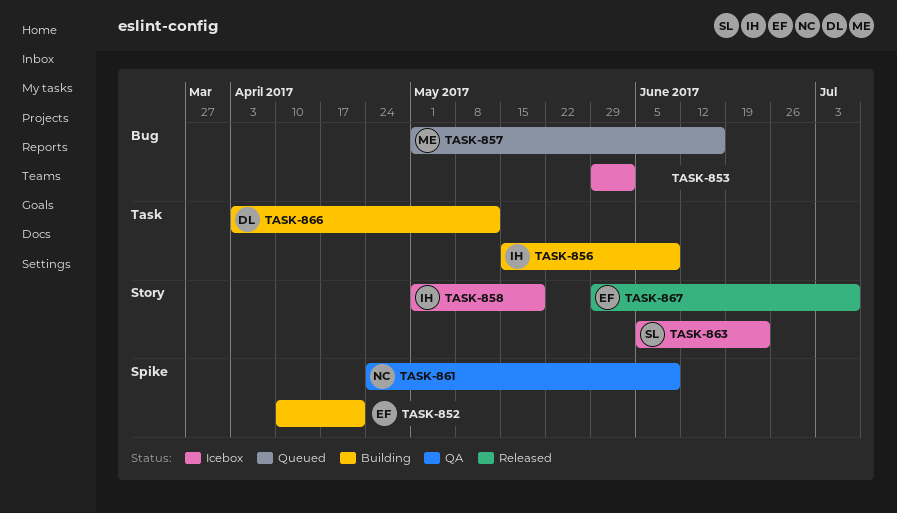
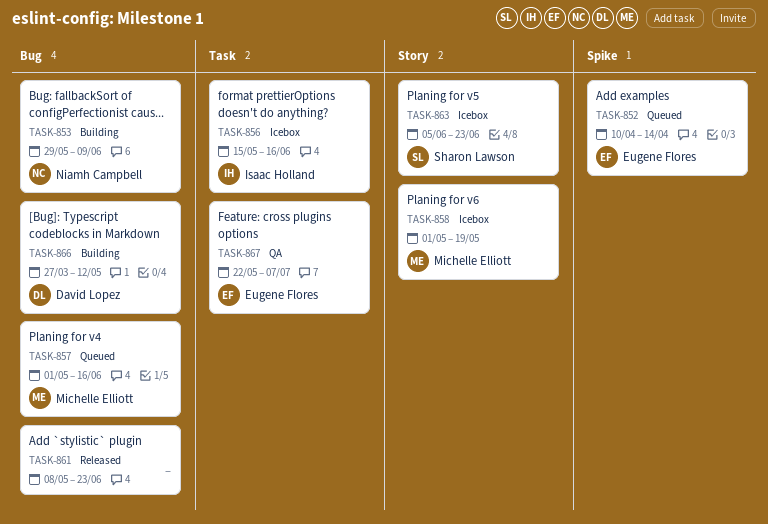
TASK-852, status: Building -> Queued
TASK-852, due: Apr 21 -> Apr 14
TASK-853, status: Icebox -> Building
TASK-853, owner: none -> Niamh Campbell
TASK-853, due: Jun 2 -> Jun 9
TASK-856, status: Building -> Icebox
TASK-856, due: Jun 9 -> Jun 16
TASK-858, owner: Isaac Holland -> Michelle Elliott
TASK-861, status: QA -> Released
TASK-861, owner: Niamh Campbell -> none
TASK-861, label: Spike -> Bug
TASK-861, start: Apr 24 -> May 8
TASK-861, due: Jun 9 -> Jun 23
TASK-866, label: Task -> Bug
TASK-866, start: Apr 3 -> Mar 27
TASK-867, status: Released -> QA
TASK-867, label: Story -> Task
TASK-867, start: May 29 -> May 22

